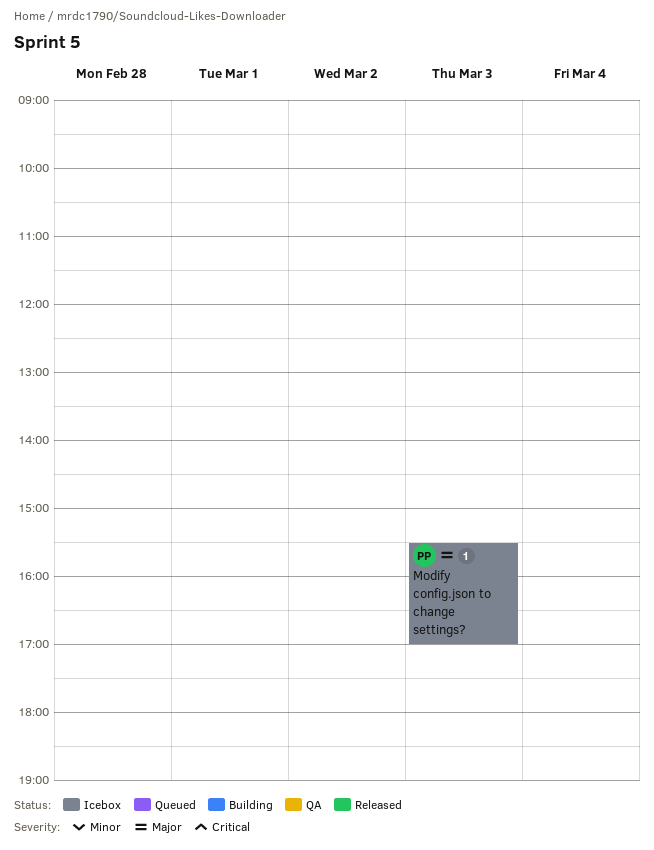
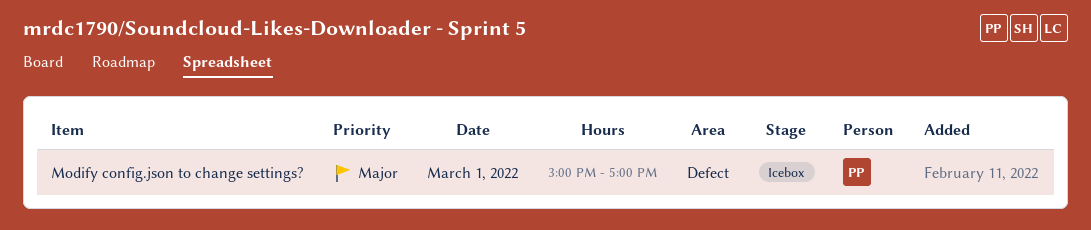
Modify config.json to change settings?, day: Mar 3 -> Mar 1
Modify config.json to change settings?, begins: 15:30 -> 15:00

